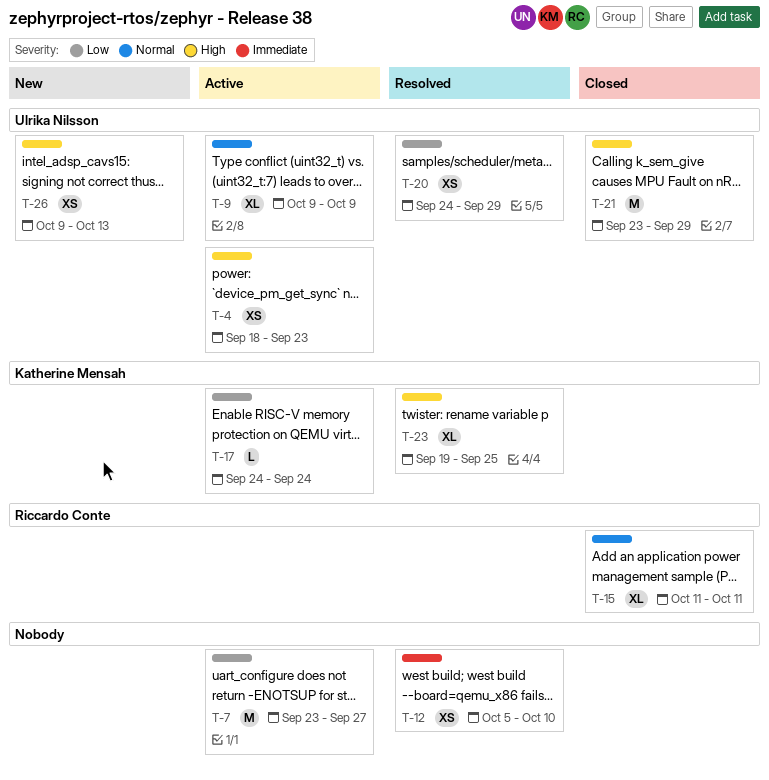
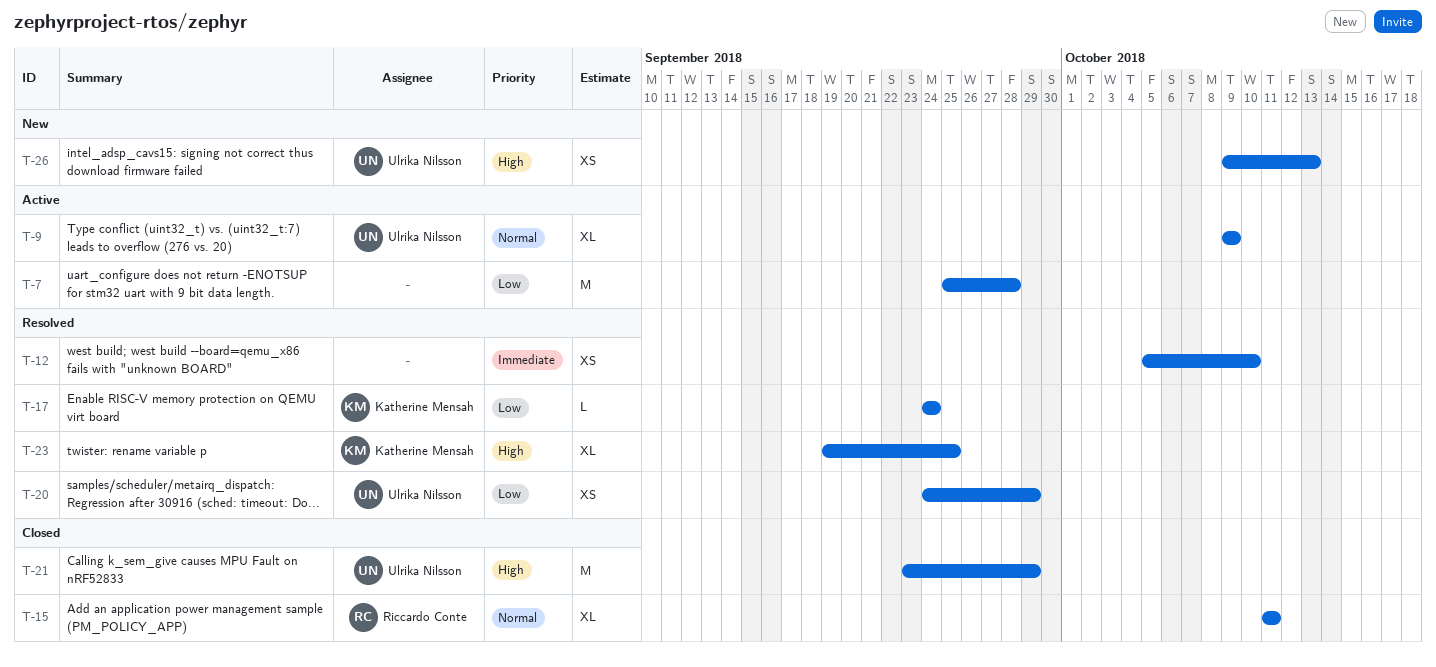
T-4: present -> none
T-7, start: Sep 23 -> Sep 25
T-7, due: Sep 27 -> Sep 28
T-17, status: Active -> Resolved

